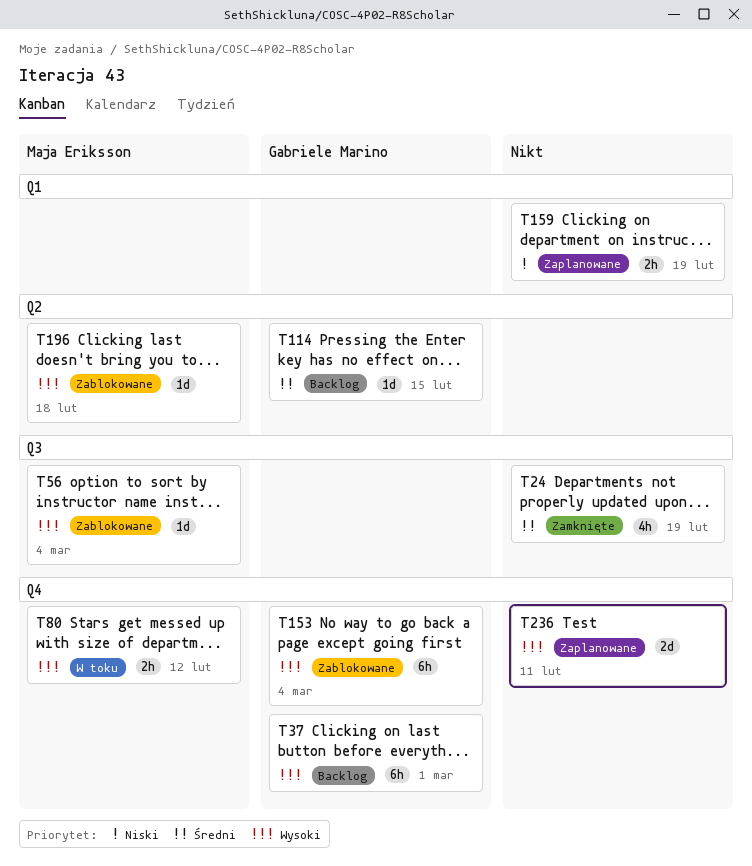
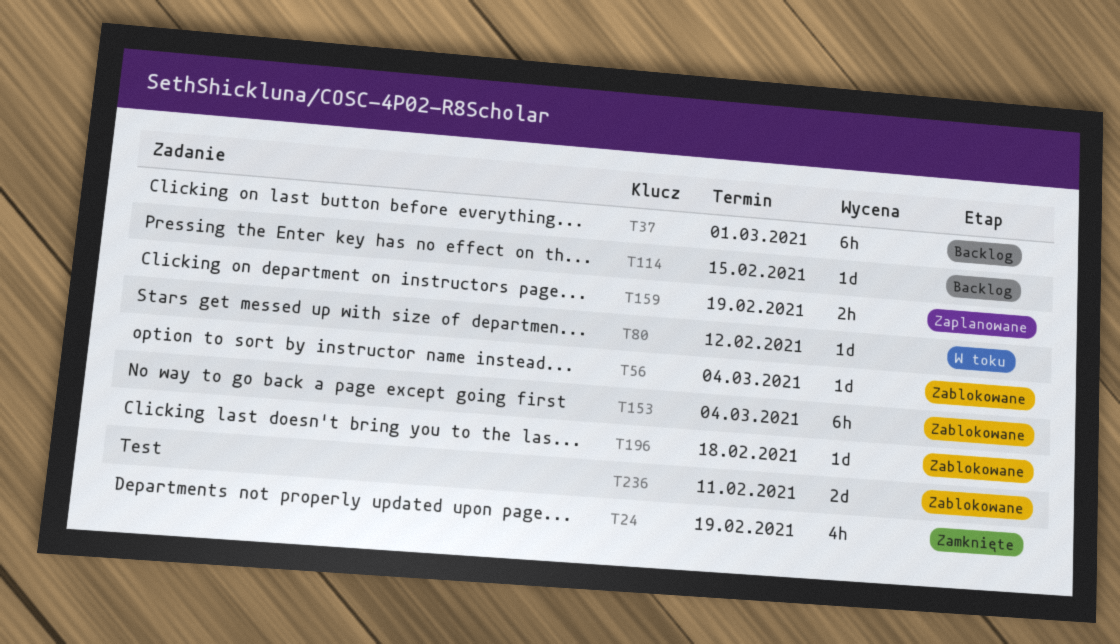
T80, estimate: 2h -> 1d
T236, status: Zaplanowane -> Zablokowane

